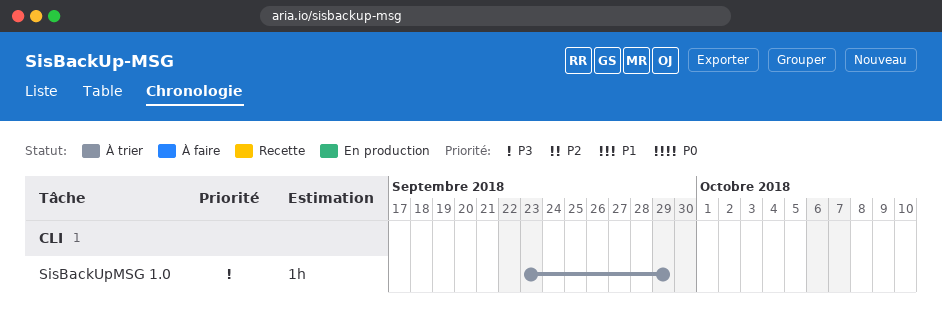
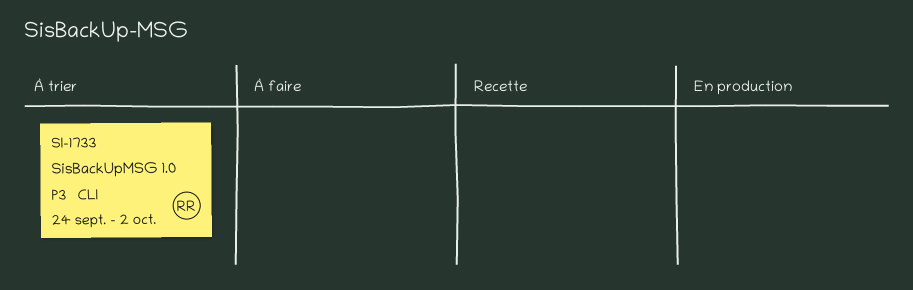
SisBackUpMSG 1.0, start: Sep 23 -> Sep 24
SisBackUpMSG 1.0, due: Sep 29 -> Oct 2

